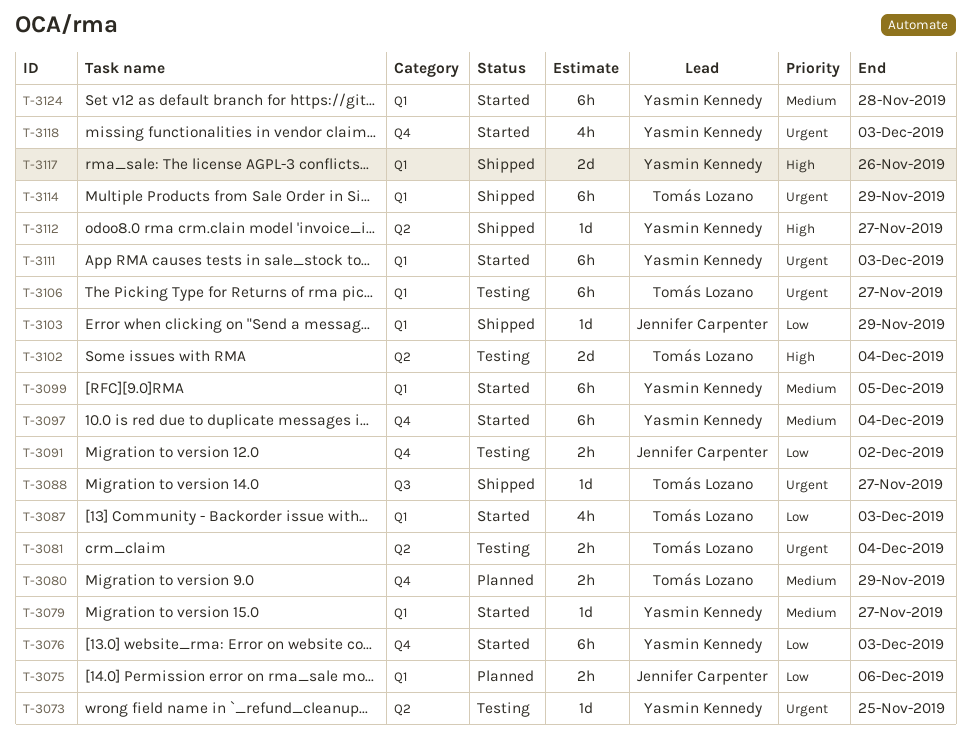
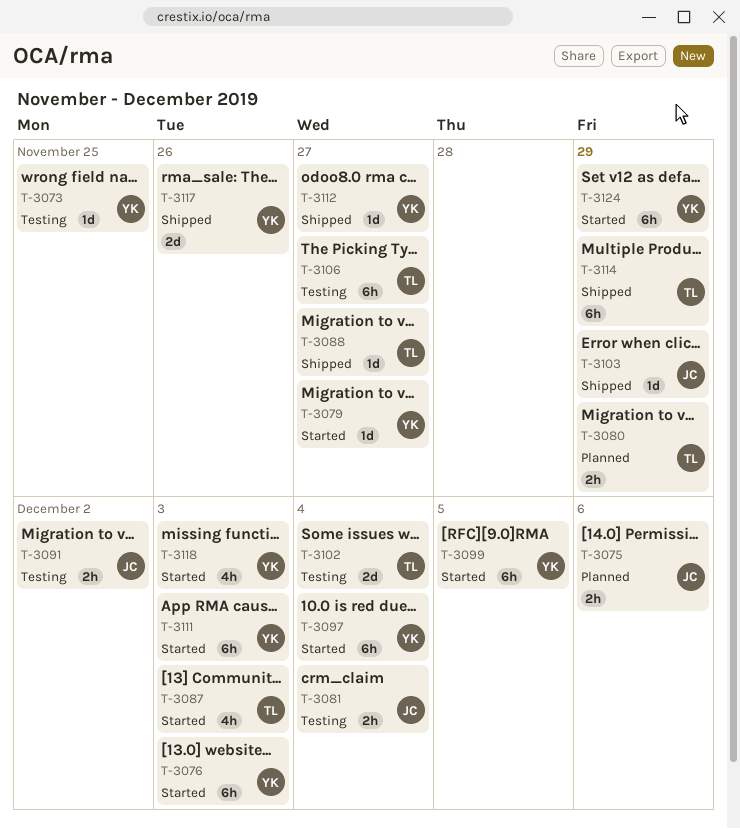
T-3081, owner: Tomás Lozano -> Jennifer Carpenter
T-3124, due: Nov 28 -> Nov 29

